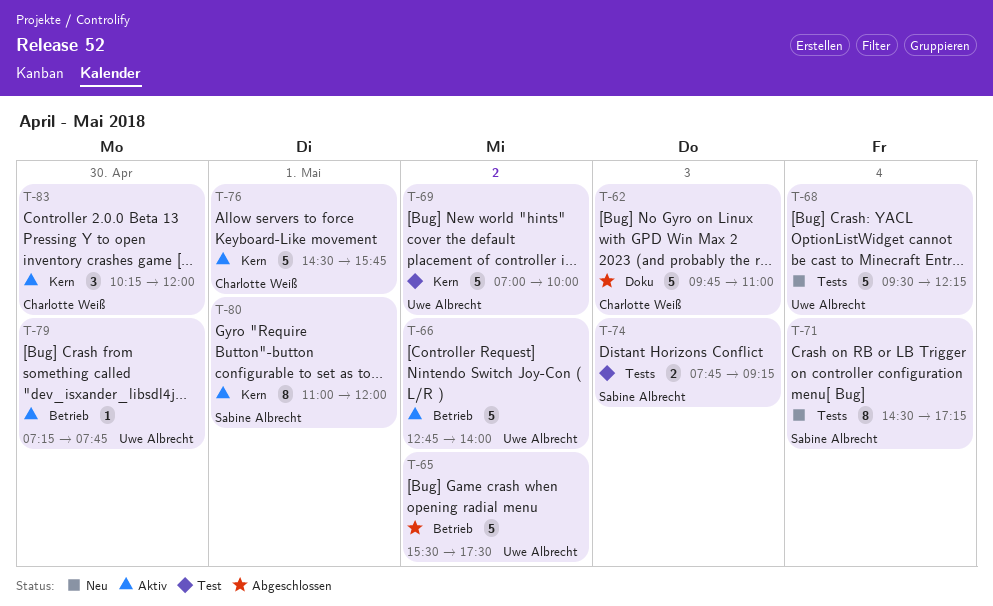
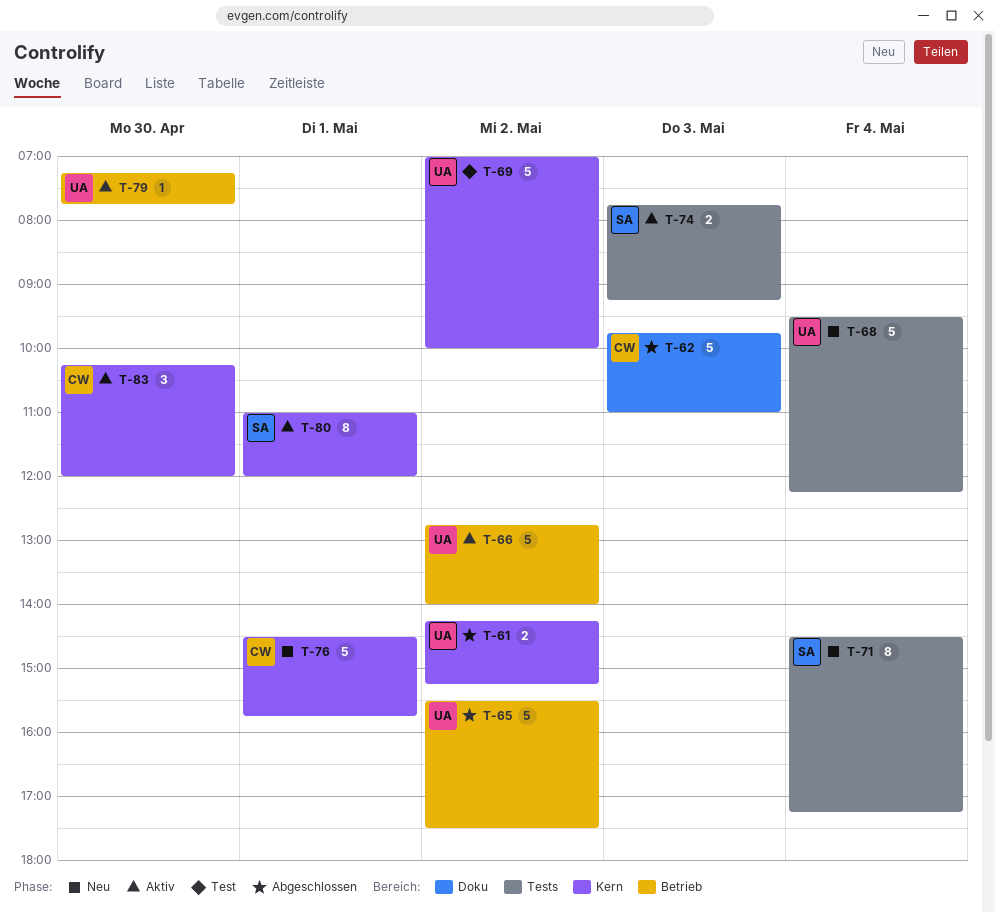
T-61: none -> present
T-74, status: Test -> Aktiv
T-76, status: Aktiv -> Neu

